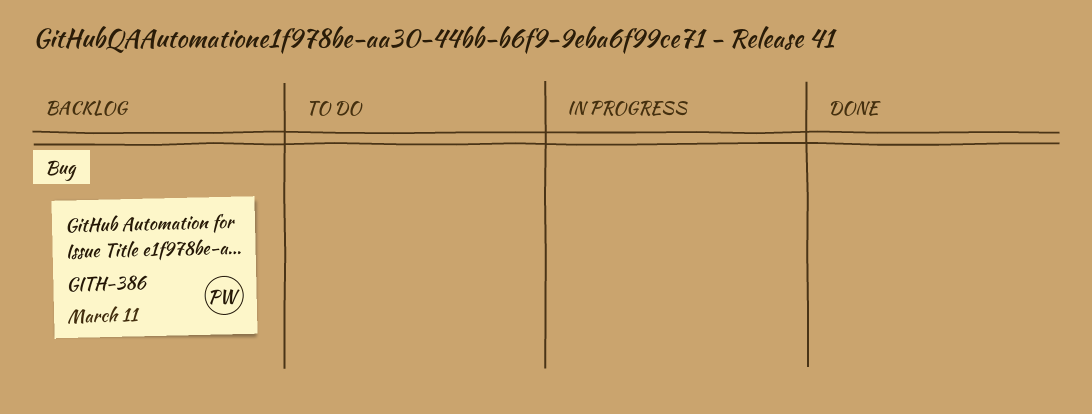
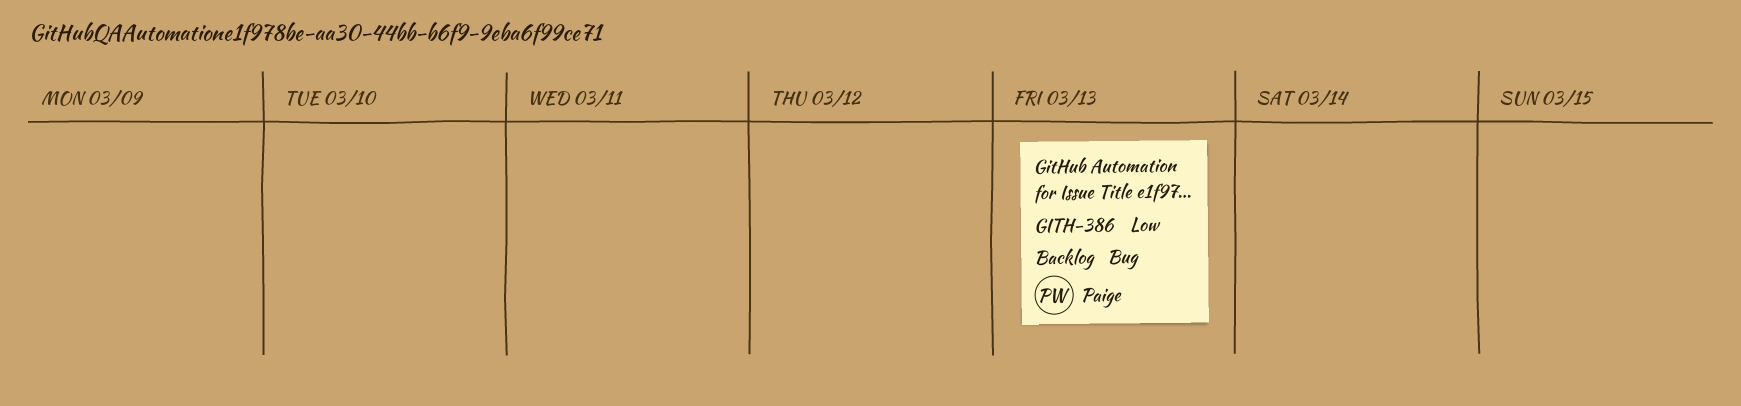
GITH-386, due: Mar 11 -> Mar 13

